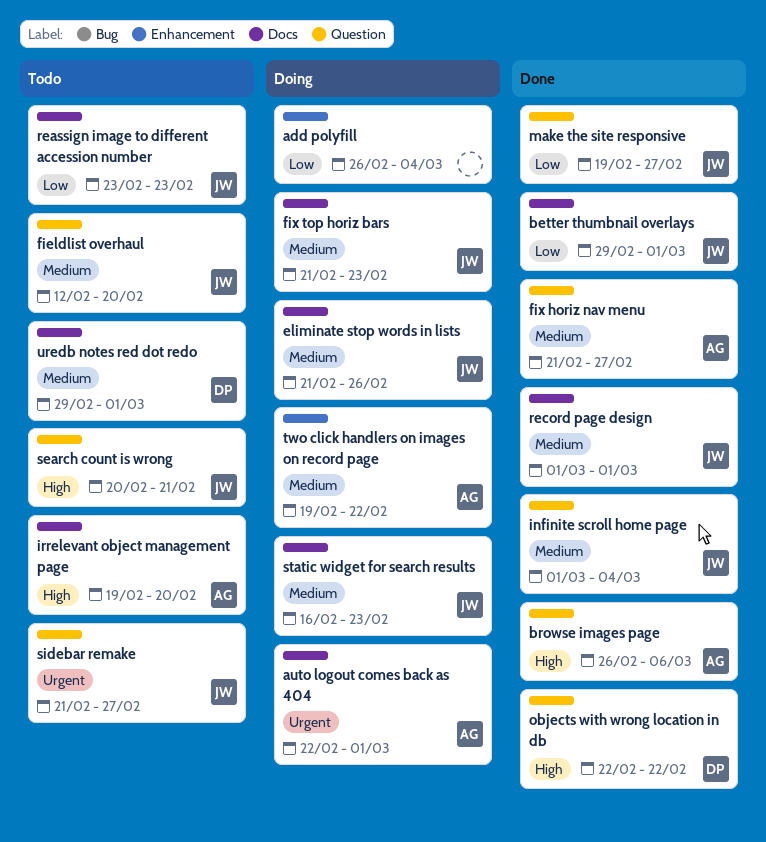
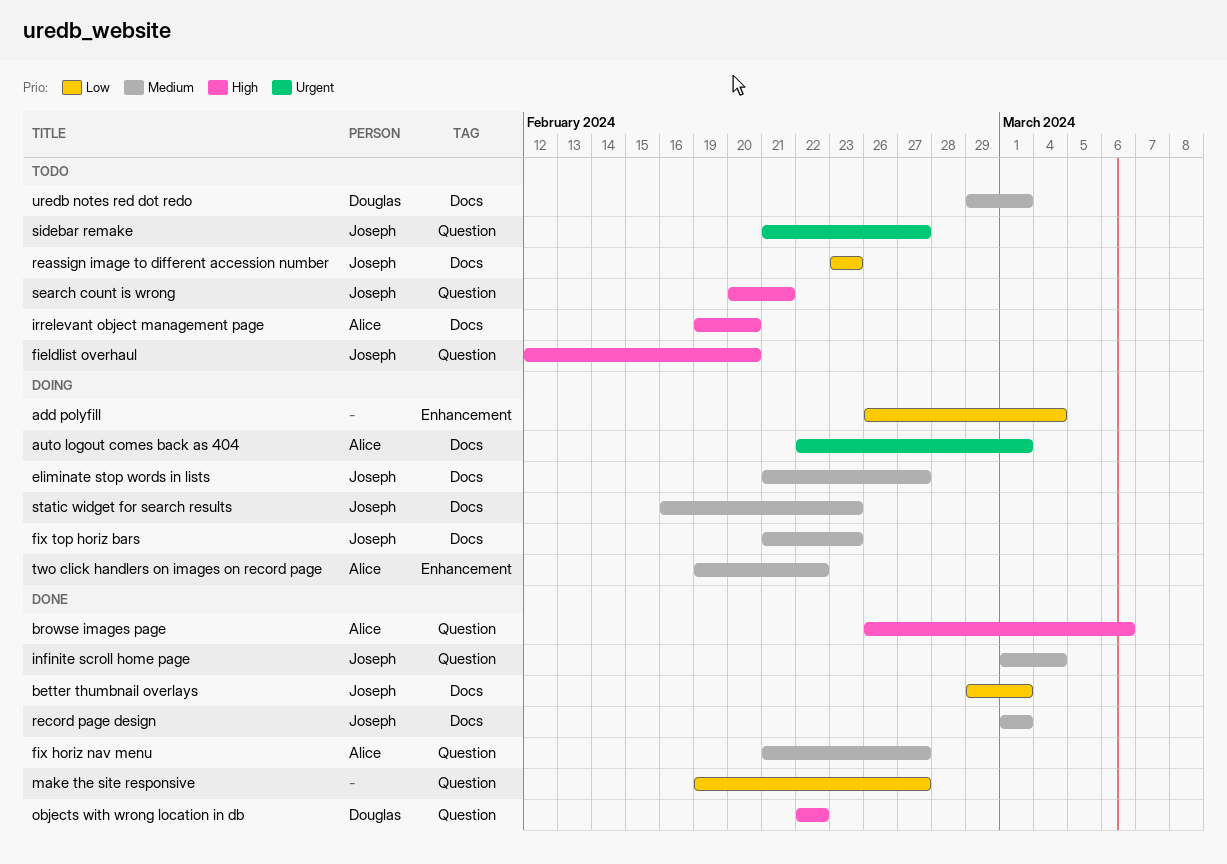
eliminate stop words in lists, due: Feb 26 -> Feb 27
fieldlist overhaul, priority: Medium -> High
make the site responsive, owner: Joseph -> none

